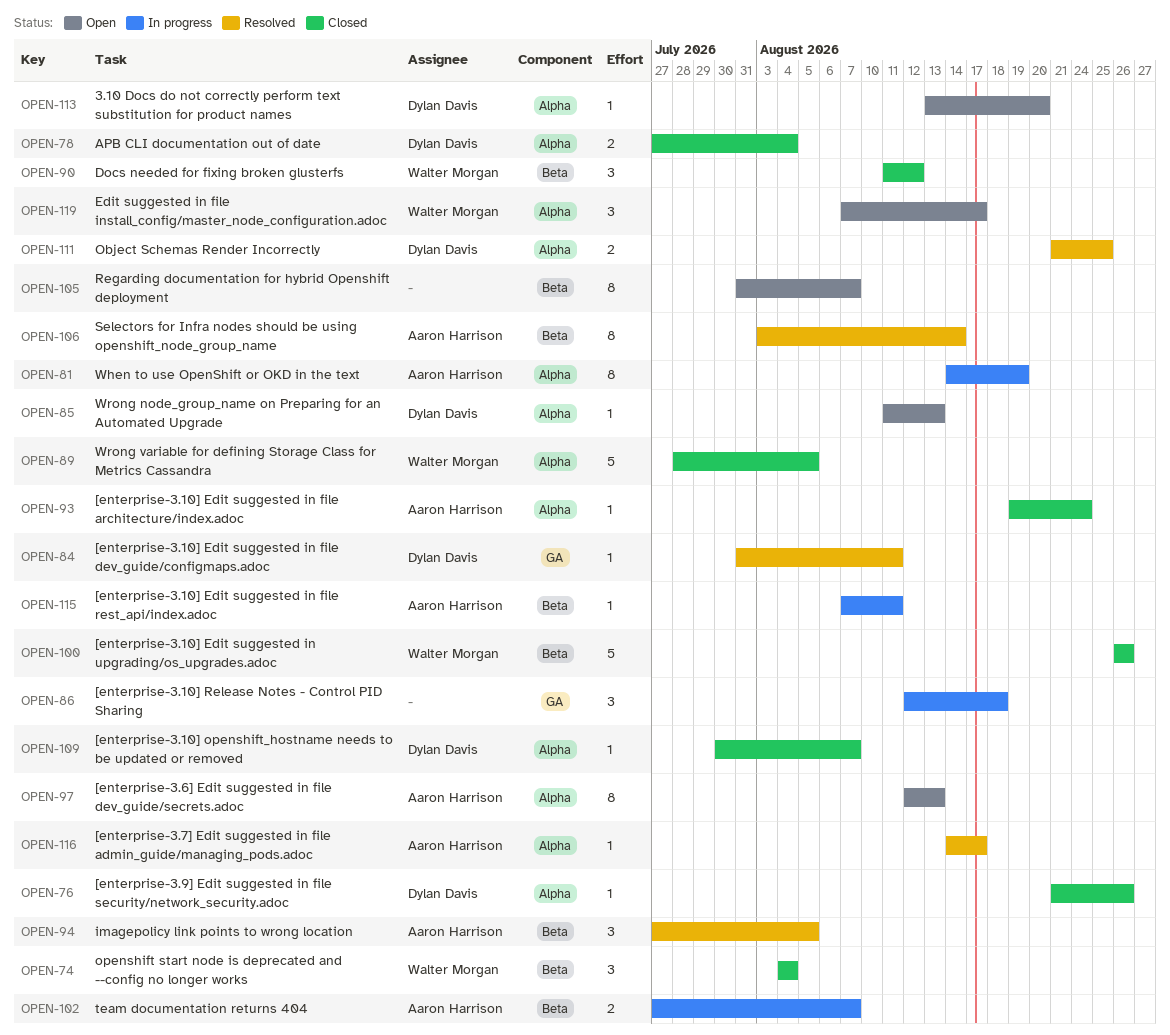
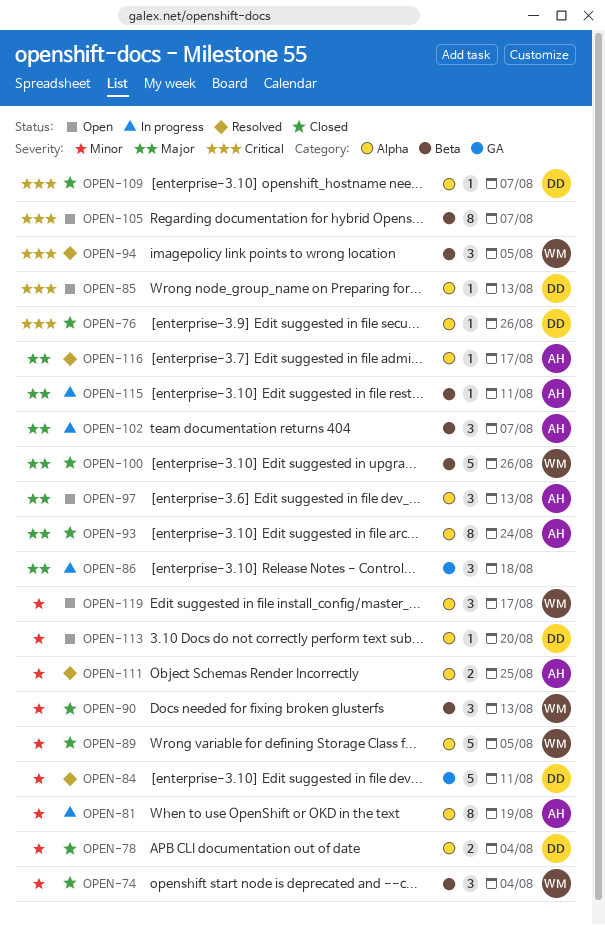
OPEN-84, estimate: 1 -> 5
OPEN-90, due: Aug 12 -> Aug 13
OPEN-93, estimate: 1 -> 8
OPEN-94, owner: Aaron Harrison -> Walter Morgan
OPEN-97, estimate: 8 -> 3
OPEN-102, estimate: 2 -> 3
OPEN-106: present -> none
OPEN-111, owner: Dylan Davis -> Aaron Harrison

